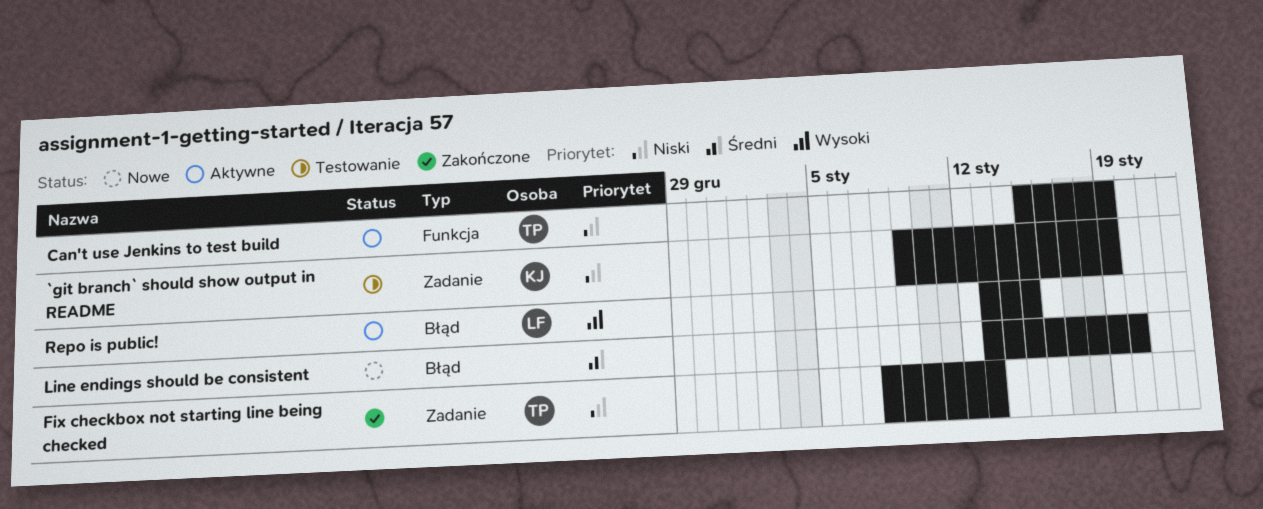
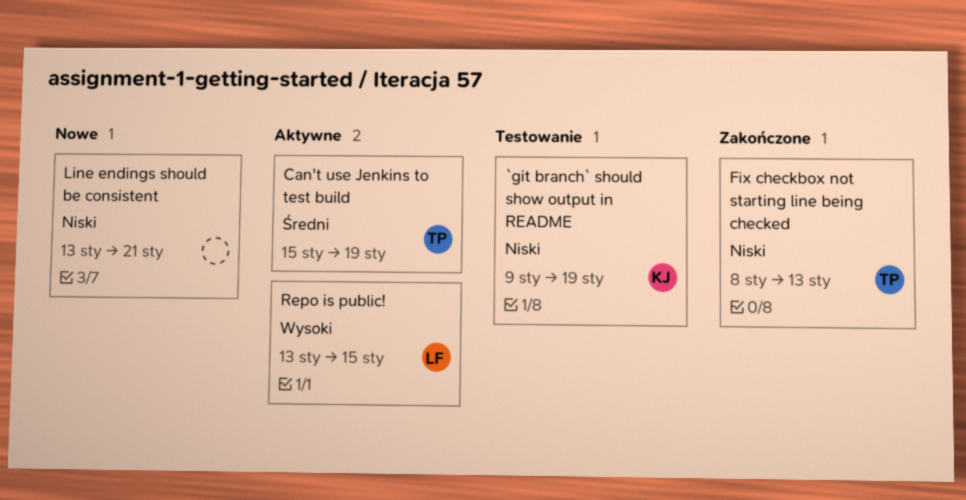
Can't use Jenkins to test build, priority: Niski -> Średni
Line endings should be consistent, priority: Średni -> Niski
Line endings should be consistent, due: Jan 20 -> Jan 21

